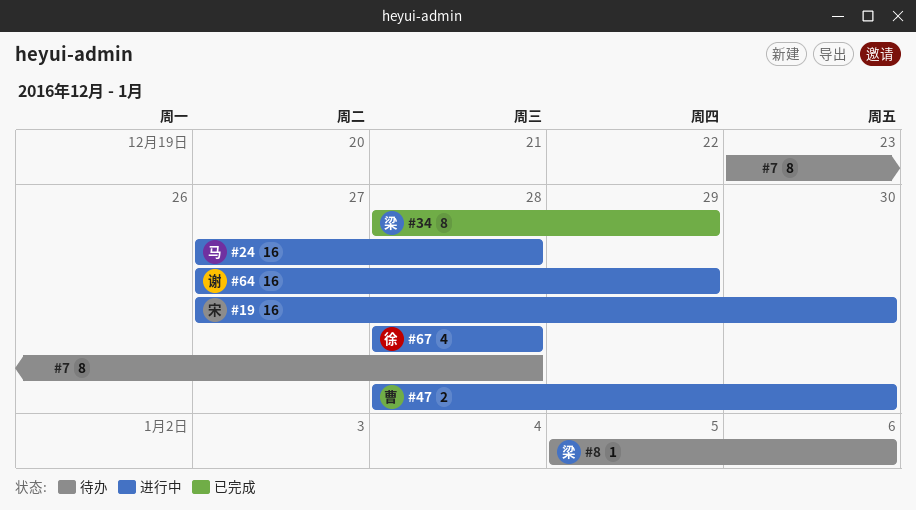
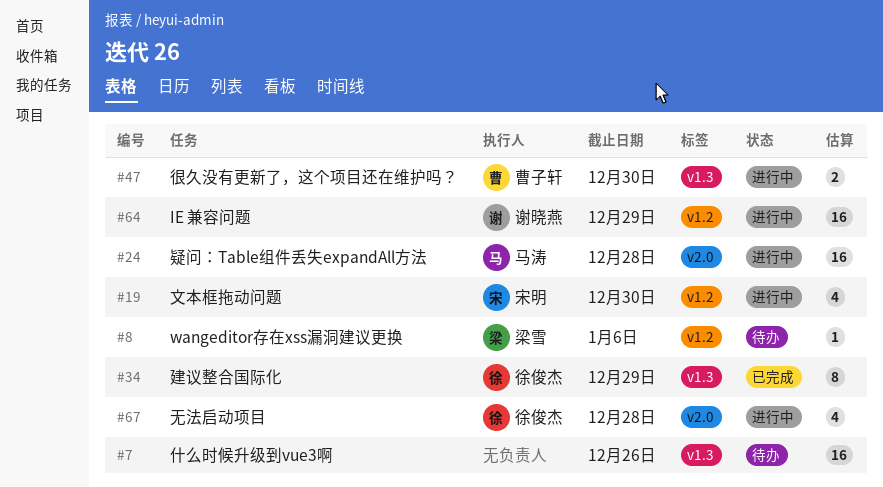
#7, estimate: 8 -> 16
#7, due: Dec 28 -> Dec 26
#19, estimate: 16 -> 4
#34, owner: 梁雪 -> 徐俊杰

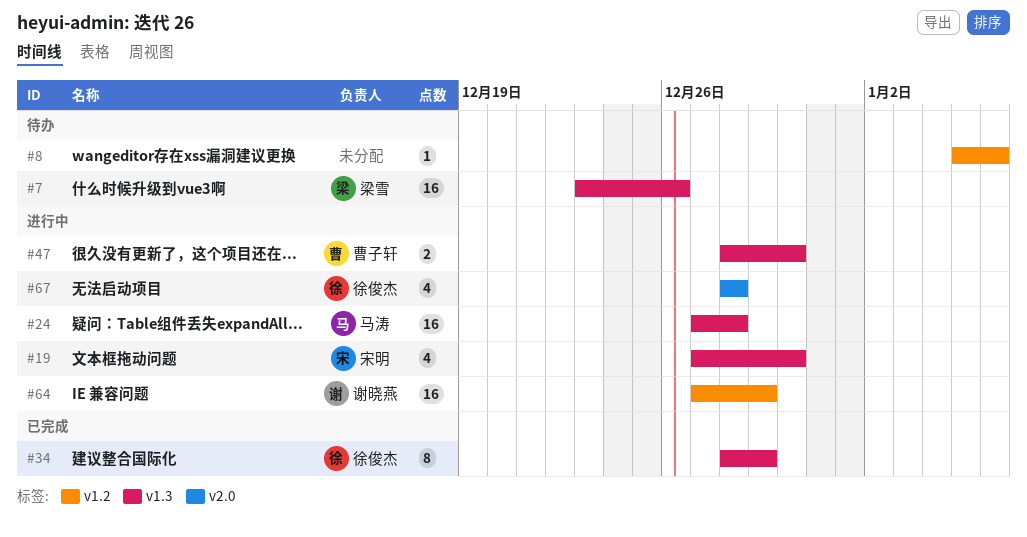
#7, owner: none -> 梁雪
#8, owner: 梁雪 -> none
#19, label: v1.2 -> v1.3
#24, label: v2.0 -> v1.3

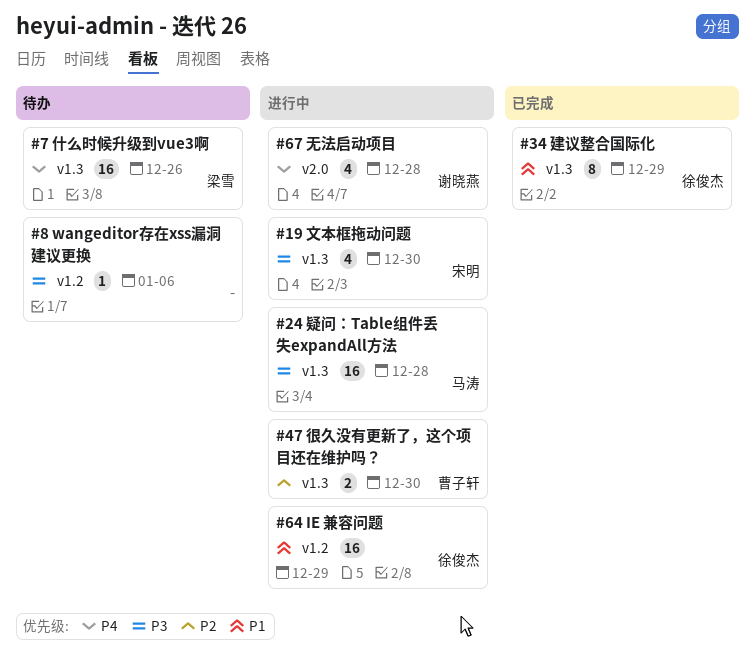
#64, owner: 谢晓燕 -> 徐俊杰
#67, owner: 徐俊杰 -> 谢晓燕

